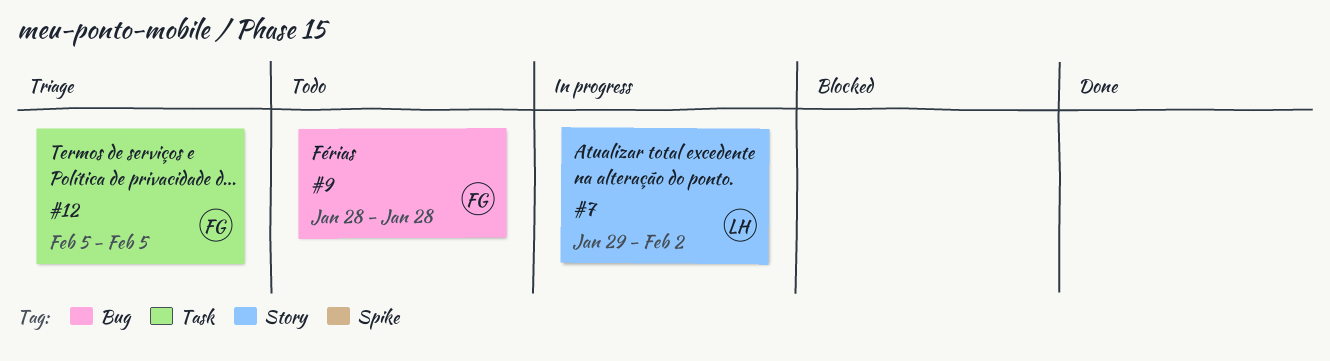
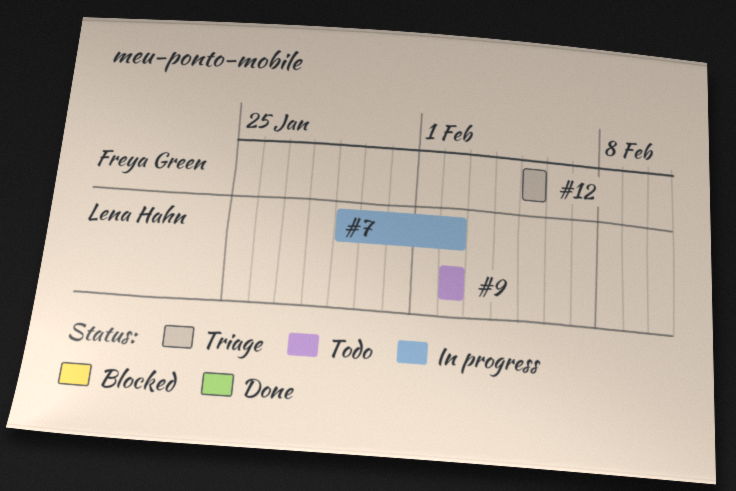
#9, owner: Freya Green -> Lena Hahn
#9, start: Jan 28 -> Feb 2
#9, due: Jan 28 -> Feb 2

